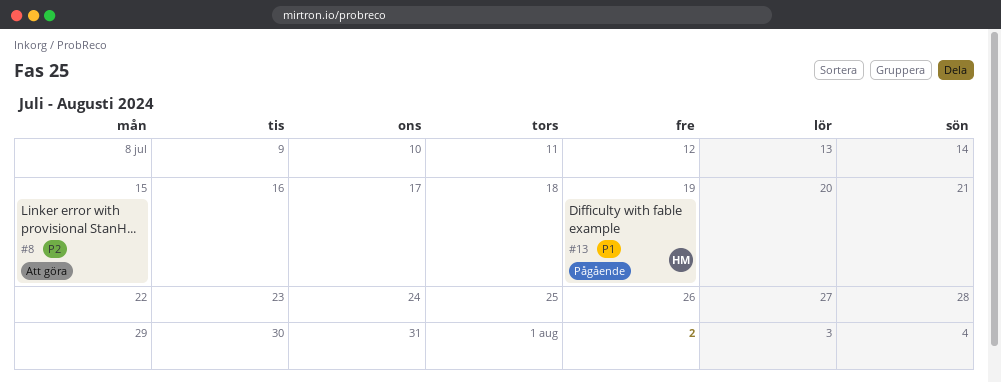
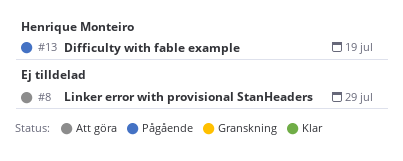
#8, due: Jul 15 -> Jul 29

